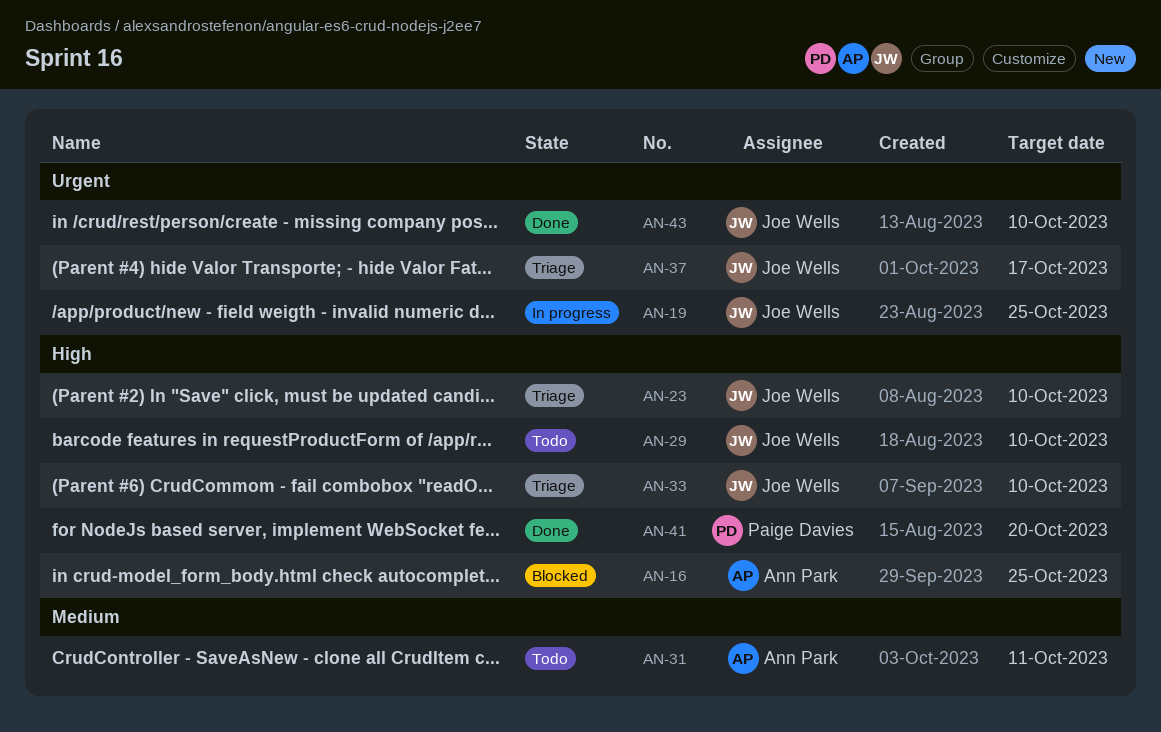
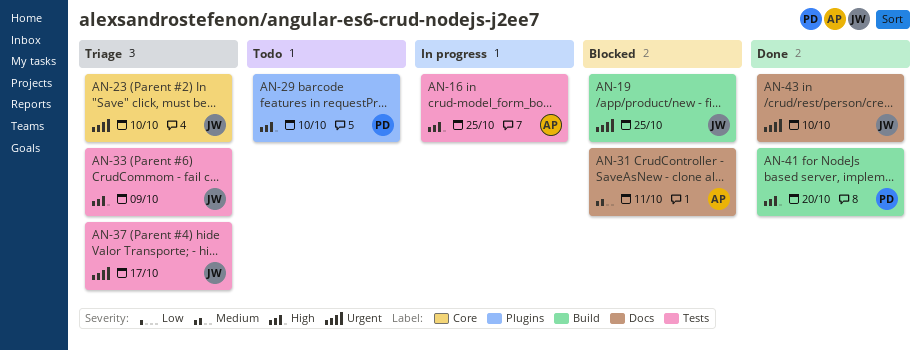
AN-16, status: Blocked -> In progress
AN-19, status: In progress -> Blocked
AN-23, priority: High -> Urgent
AN-29, owner: Joe Wells -> Paige Davies
AN-31, status: Todo -> Blocked
AN-33, due: Oct 10 -> Oct 9

